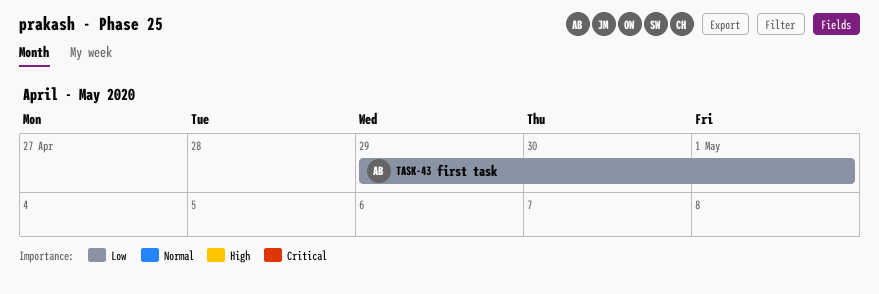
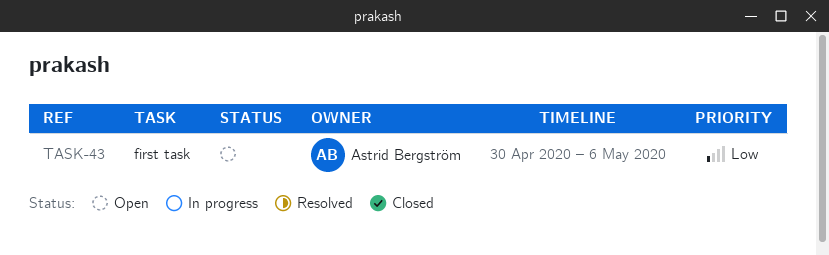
TASK-43, start: Apr 29 -> Apr 30
TASK-43, due: May 1 -> May 6

